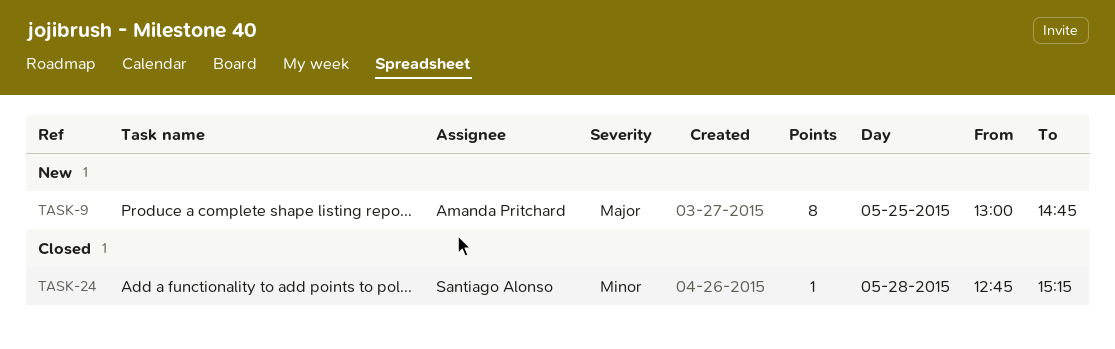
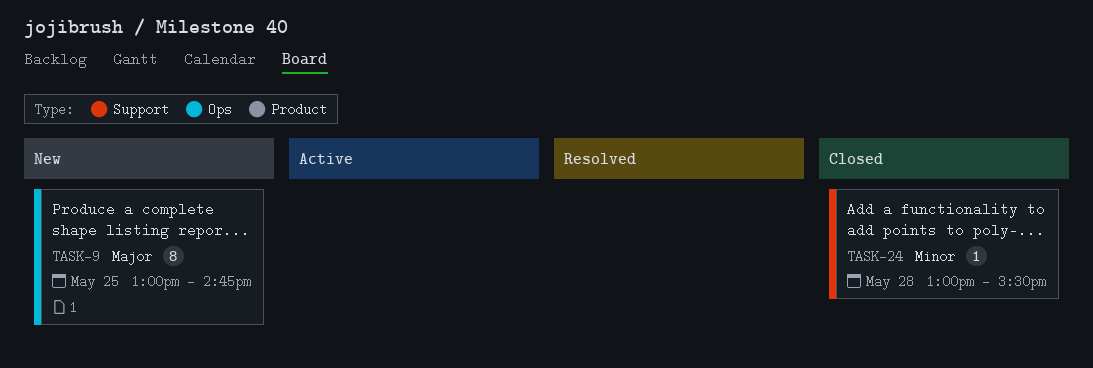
TASK-24, begins: 12:45 -> 13:00
TASK-24, ends: 15:15 -> 15:30

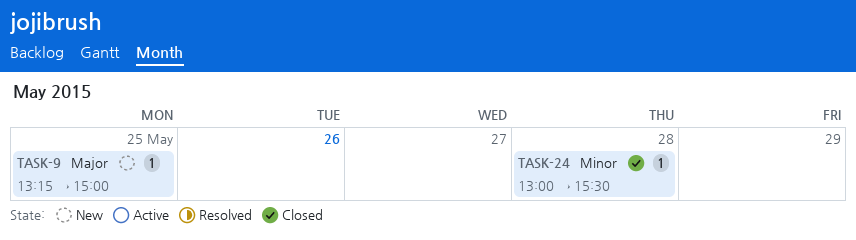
TASK-9, estimate: 8 -> 1
TASK-9, begins: 13:00 -> 13:15
TASK-9, ends: 14:45 -> 15:00

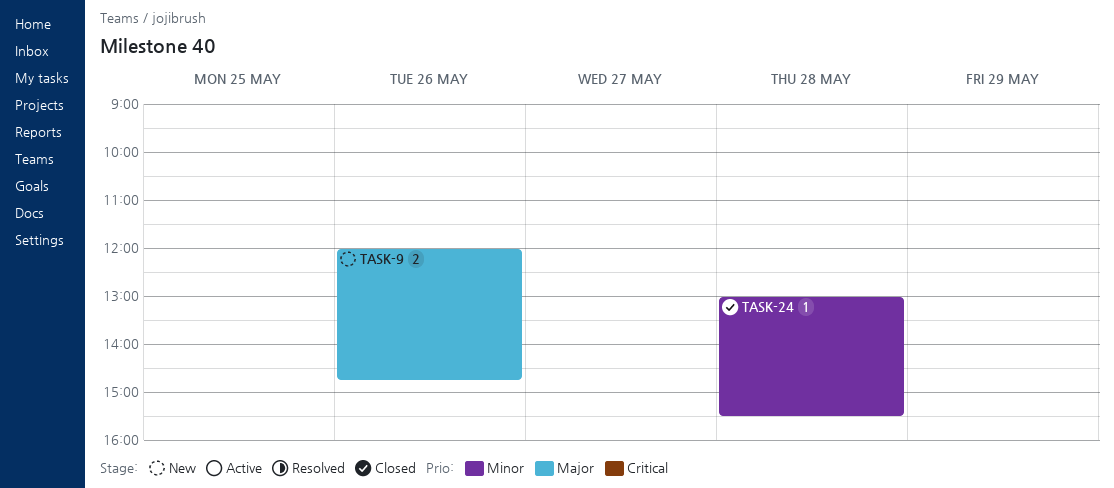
TASK-9, estimate: 1 -> 2
TASK-9, day: May 25 -> May 26
TASK-9, begins: 13:15 -> 12:00
TASK-9, ends: 15:00 -> 14:45

